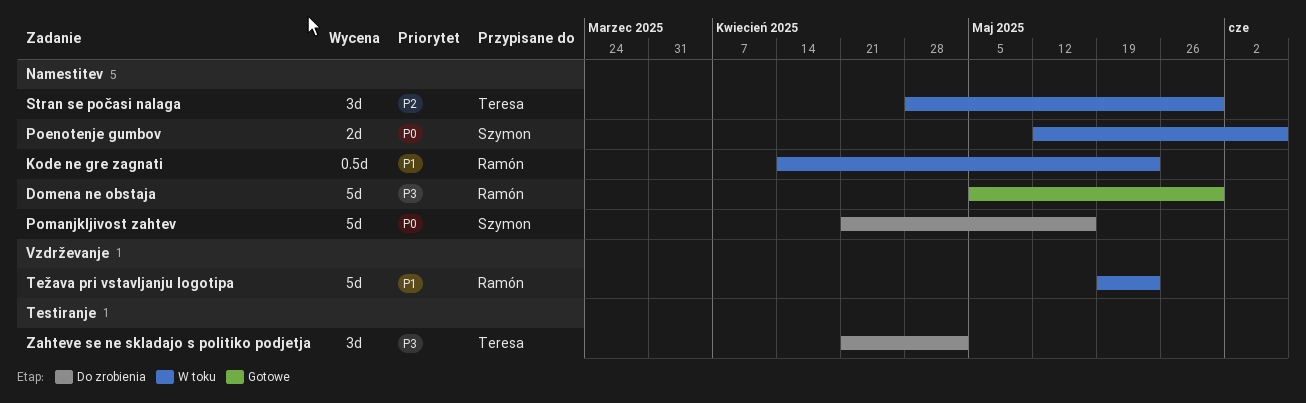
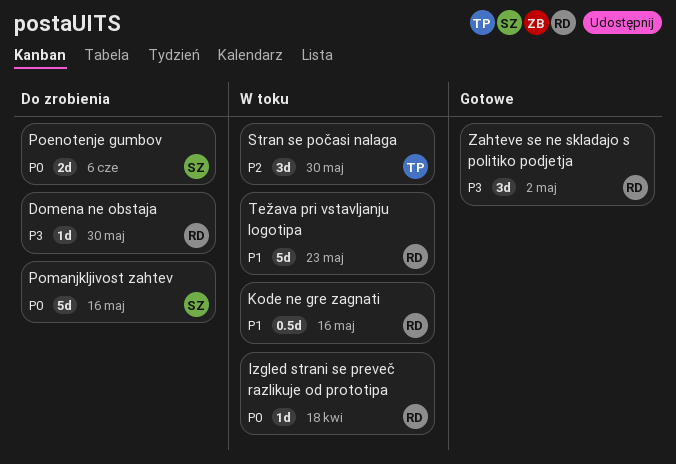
Domena ne obstaja, status: Gotowe -> Do zrobienia
Domena ne obstaja, estimate: 5d -> 1d
Izgled strani se preveč razlikuje od prototipa: none -> present
Kode ne gre zagnati, due: May 23 -> May 16
Poenotenje gumbov, status: W toku -> Do zrobienia
Zahteve se ne skladajo s politiko podjetja, status: Do zrobienia -> Gotowe
Zahteve se ne skladajo s politiko podjetja, owner: Teresa -> Ramón

